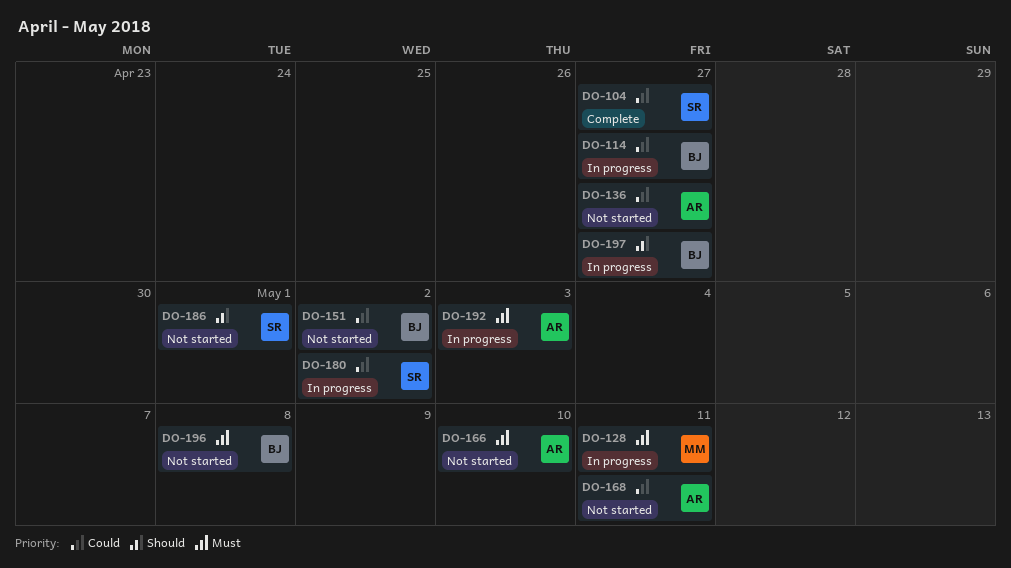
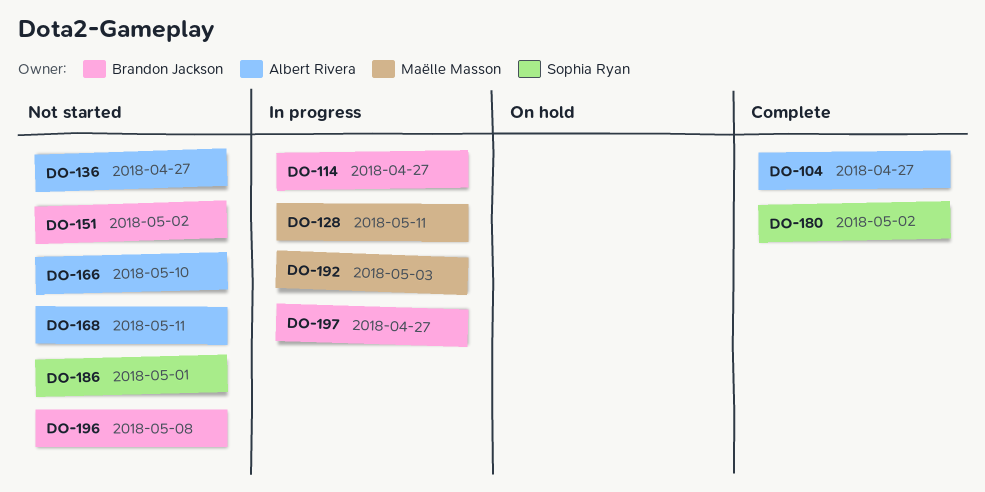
DO-104, owner: Sophia Ryan -> Albert Rivera
DO-180, status: In progress -> Complete
DO-192, owner: Albert Rivera -> Maëlle Masson

